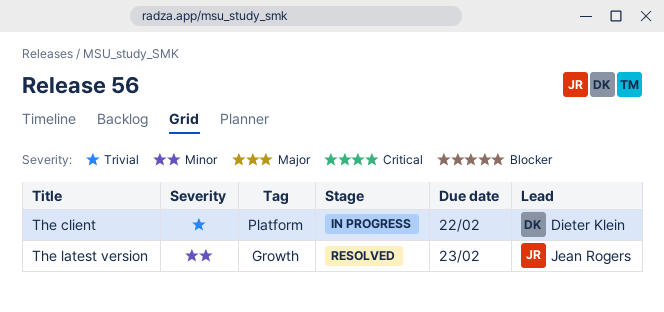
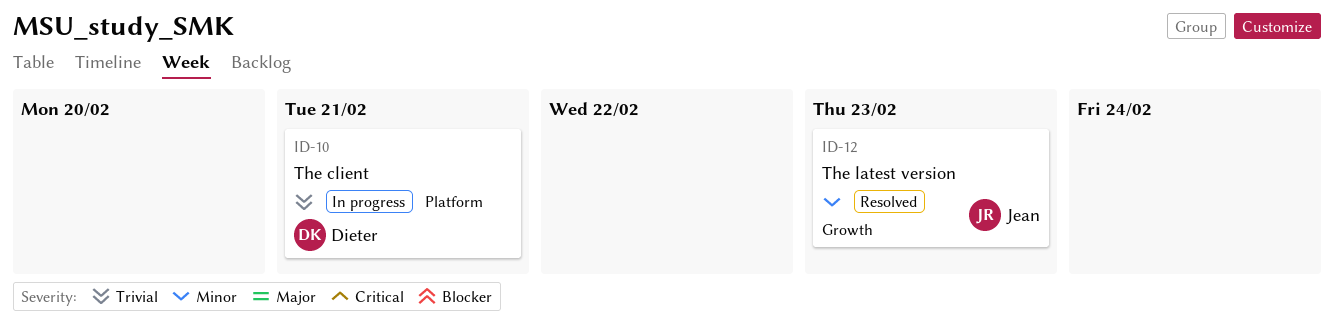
The client, due: Feb 22 -> Feb 21

